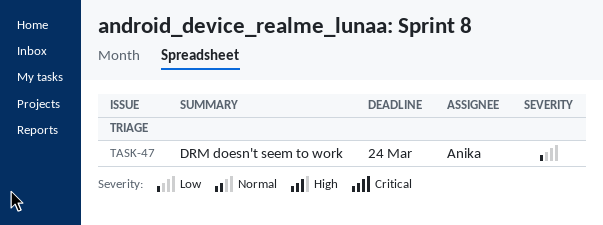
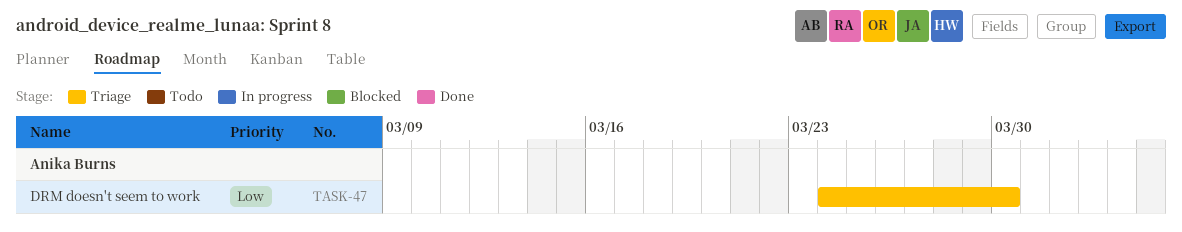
TASK-47, due: Mar 24 -> Mar 30

